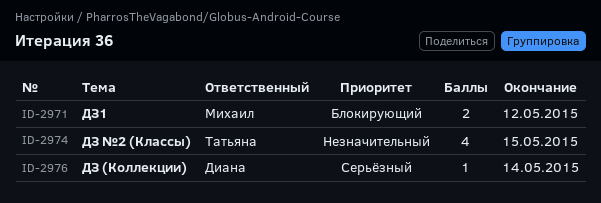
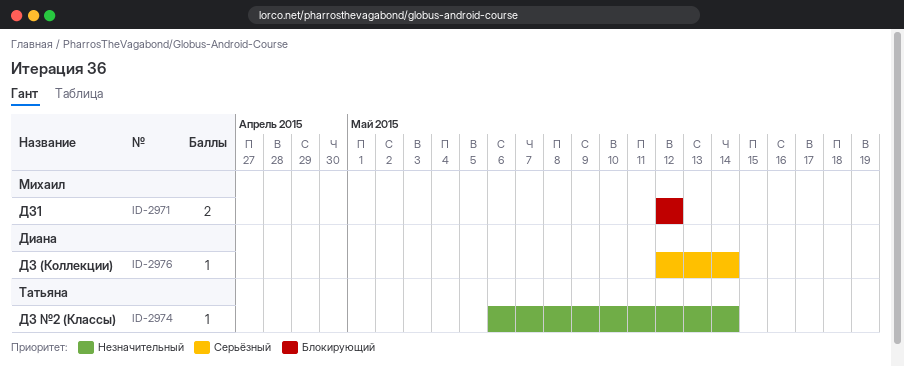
ID-2974, estimate: 4 -> 1
ID-2974, due: May 15 -> May 14

